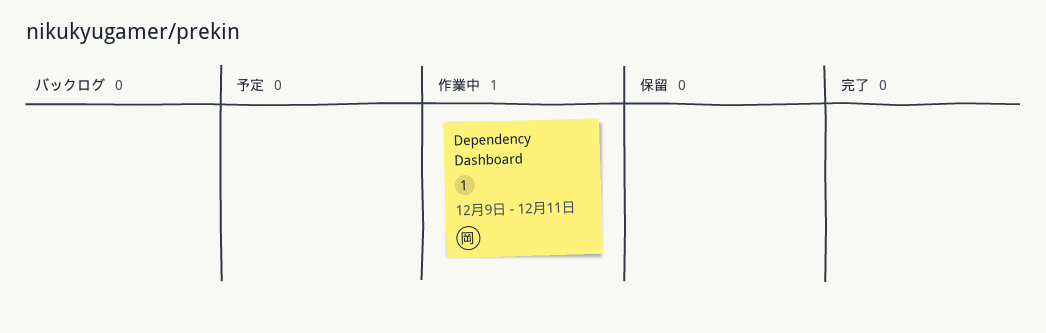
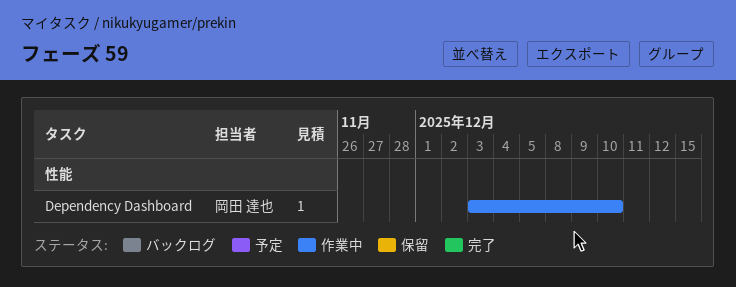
Dependency Dashboard, start: Dec 9 -> Dec 3
Dependency Dashboard, due: Dec 11 -> Dec 10

